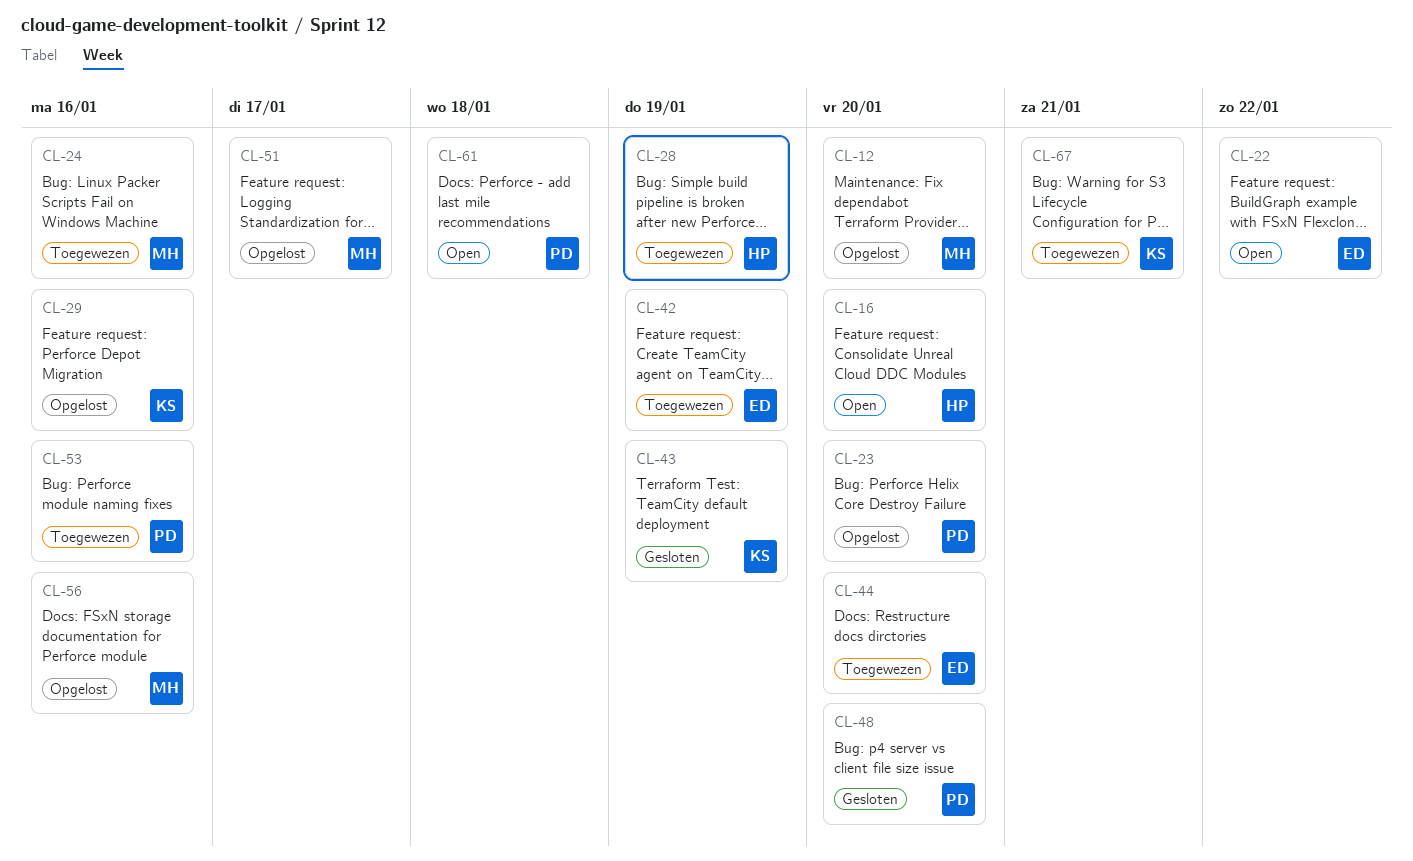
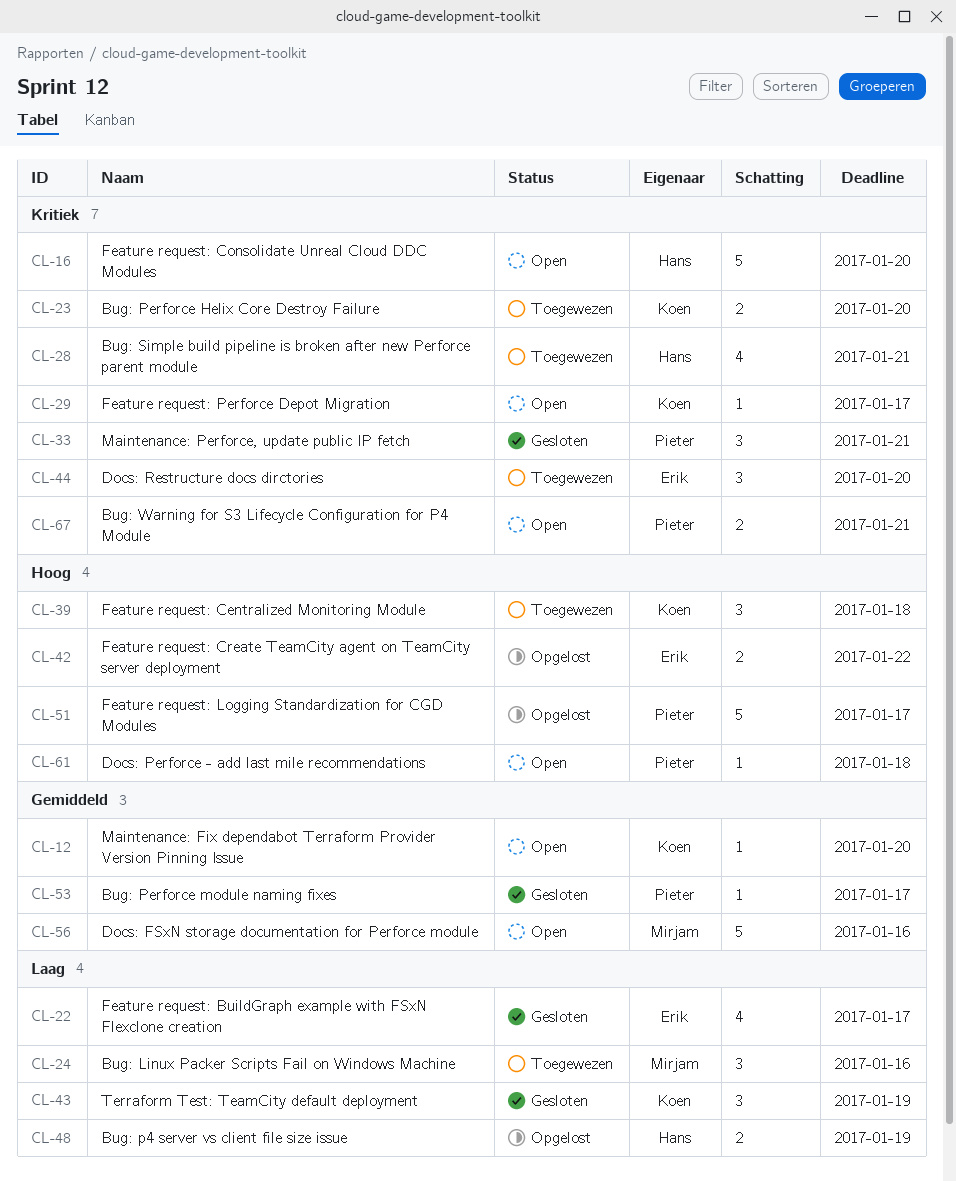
CL-12, status: Opgelost -> Open
CL-12, owner: Mirjam -> Koen
CL-22, status: Open -> Gesloten
CL-22, due: Jan 22 -> Jan 17
CL-23, status: Opgelost -> Toegewezen
CL-23, owner: Pieter -> Koen
CL-28, due: Jan 19 -> Jan 21
CL-29, status: Opgelost -> Open
CL-29, due: Jan 16 -> Jan 17
CL-33: none -> present
CL-39: none -> present
CL-42, status: Toegewezen -> Opgelost
CL-42, due: Jan 19 -> Jan 22
CL-48, status: Gesloten -> Opgelost
CL-48, owner: Pieter -> Hans
CL-48, due: Jan 20 -> Jan 19
CL-51, owner: Mirjam -> Pieter
CL-53, status: Toegewezen -> Gesloten
CL-53, due: Jan 16 -> Jan 17
CL-56, status: Opgelost -> Open
CL-67, status: Toegewezen -> Open
CL-67, owner: Koen -> Pieter

